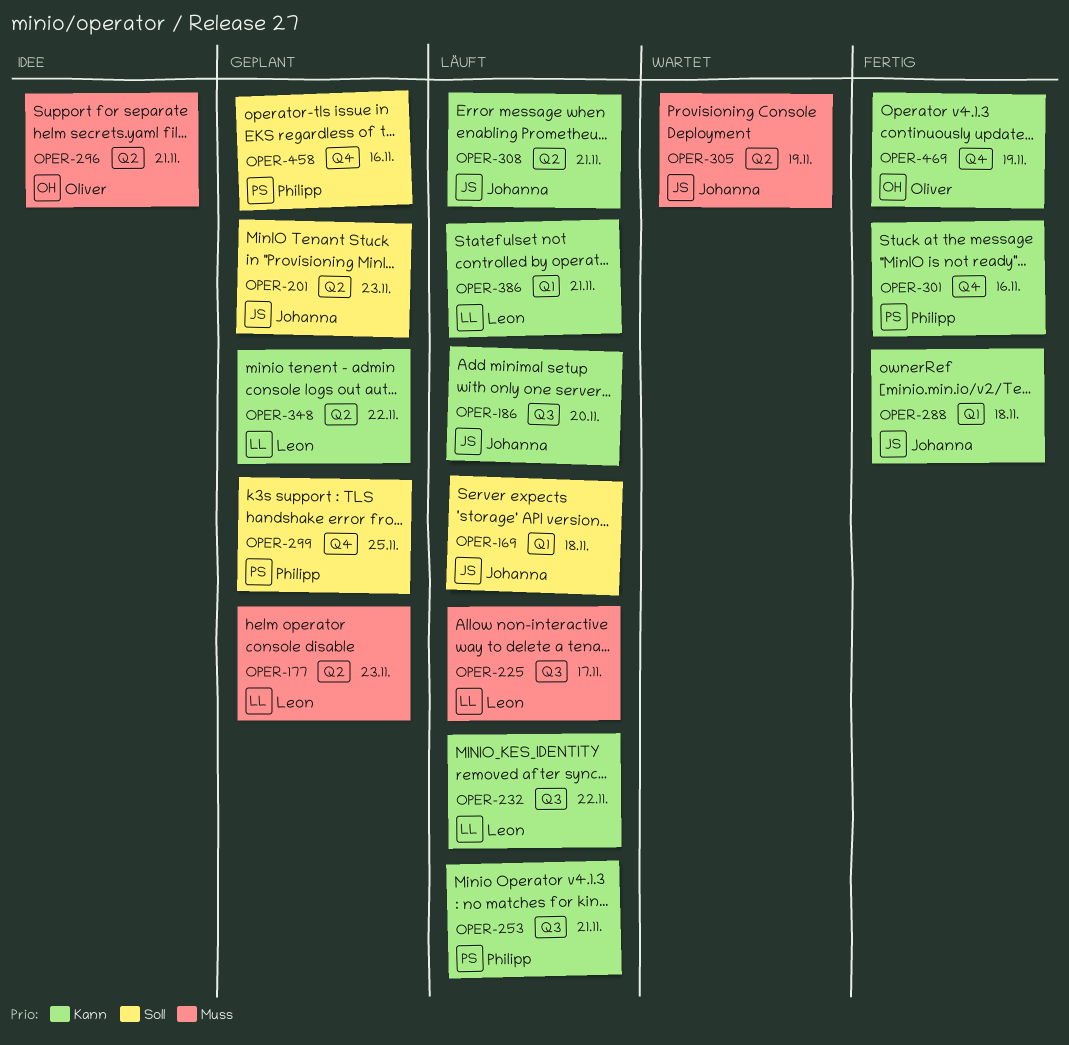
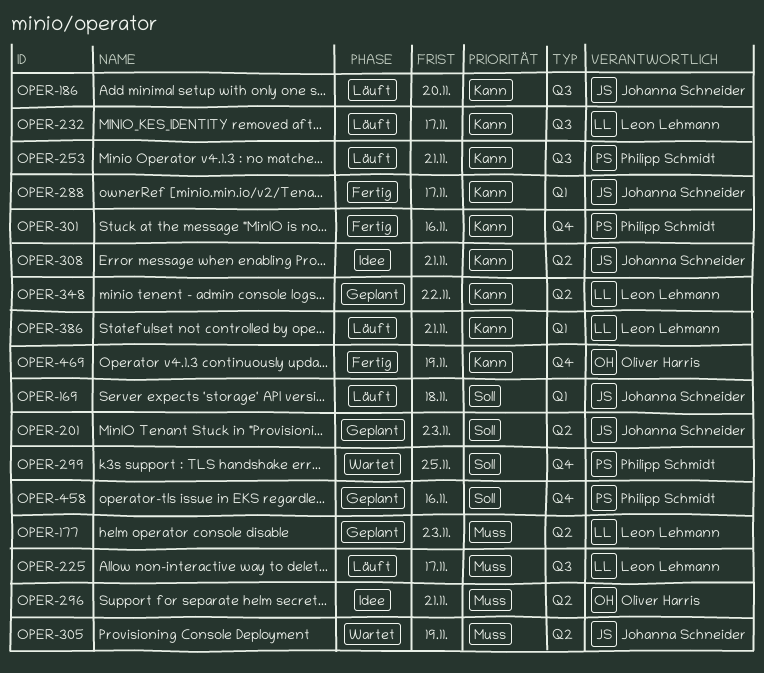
OPER-232, due: Nov 22 -> Nov 17
OPER-288, due: Nov 18 -> Nov 17
OPER-299, status: Geplant -> Wartet
OPER-308, status: Läuft -> Idee

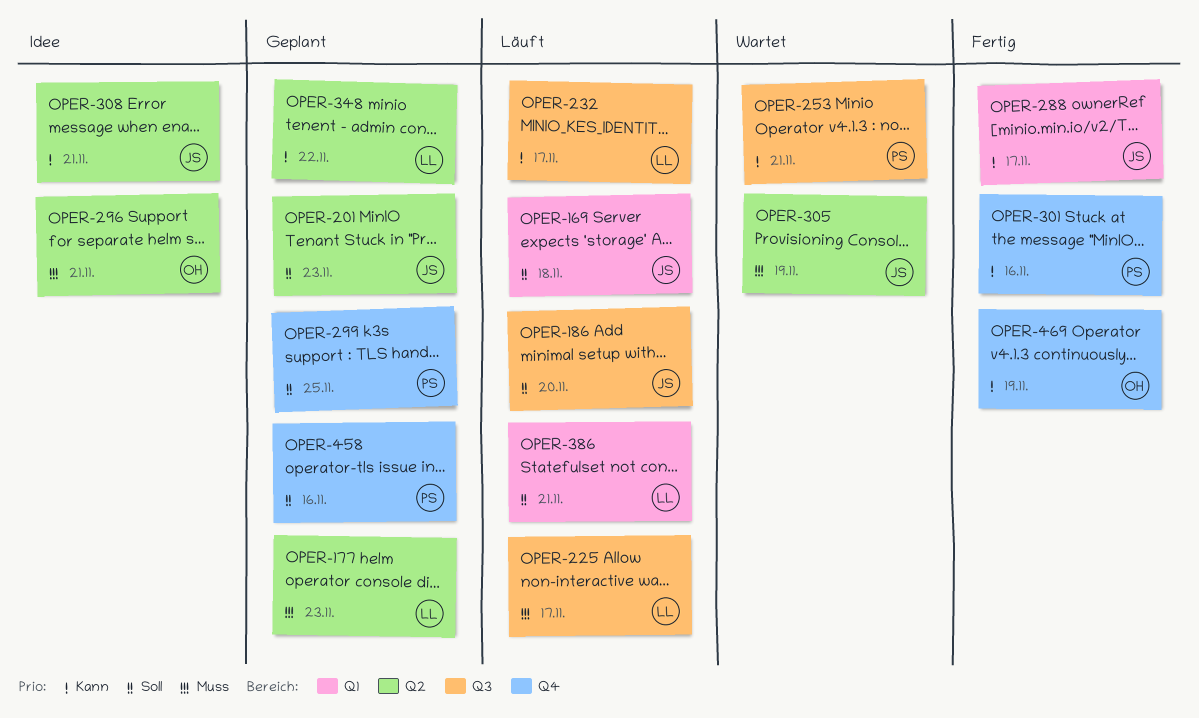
OPER-186, priority: Kann -> Soll
OPER-253, status: Läuft -> Wartet
OPER-299, status: Wartet -> Geplant
OPER-386, priority: Kann -> Soll

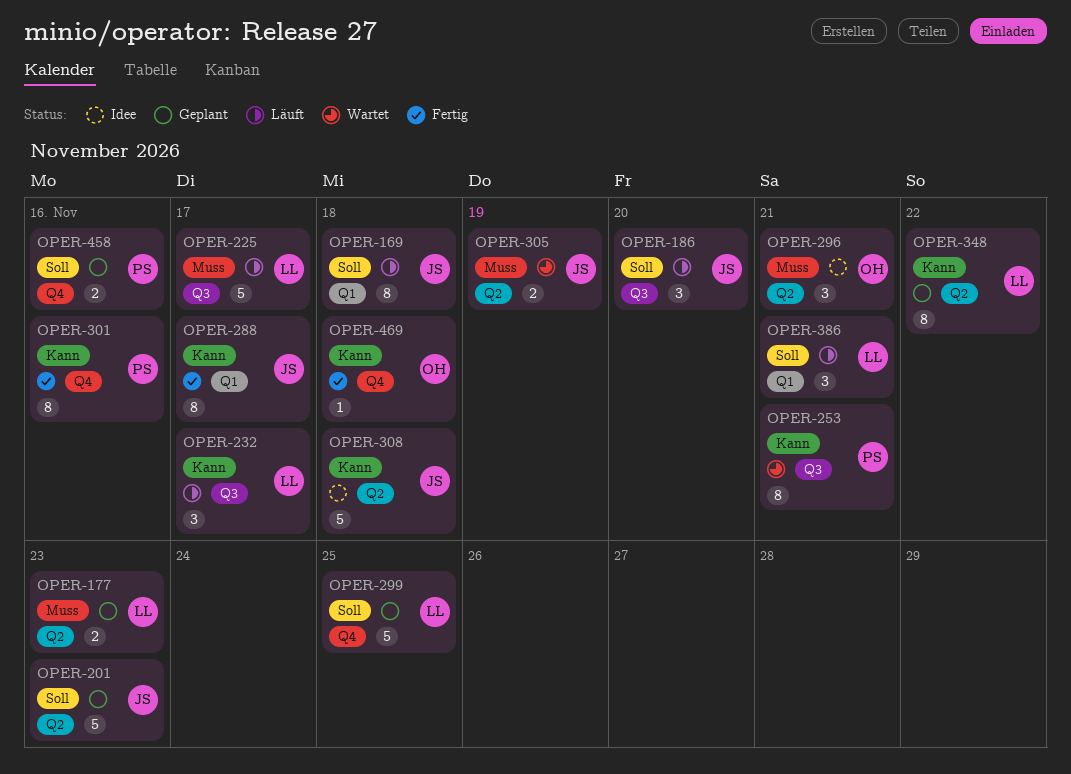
OPER-299, owner: PS -> LL
OPER-308, due: Nov 21 -> Nov 18
OPER-469, due: Nov 19 -> Nov 18

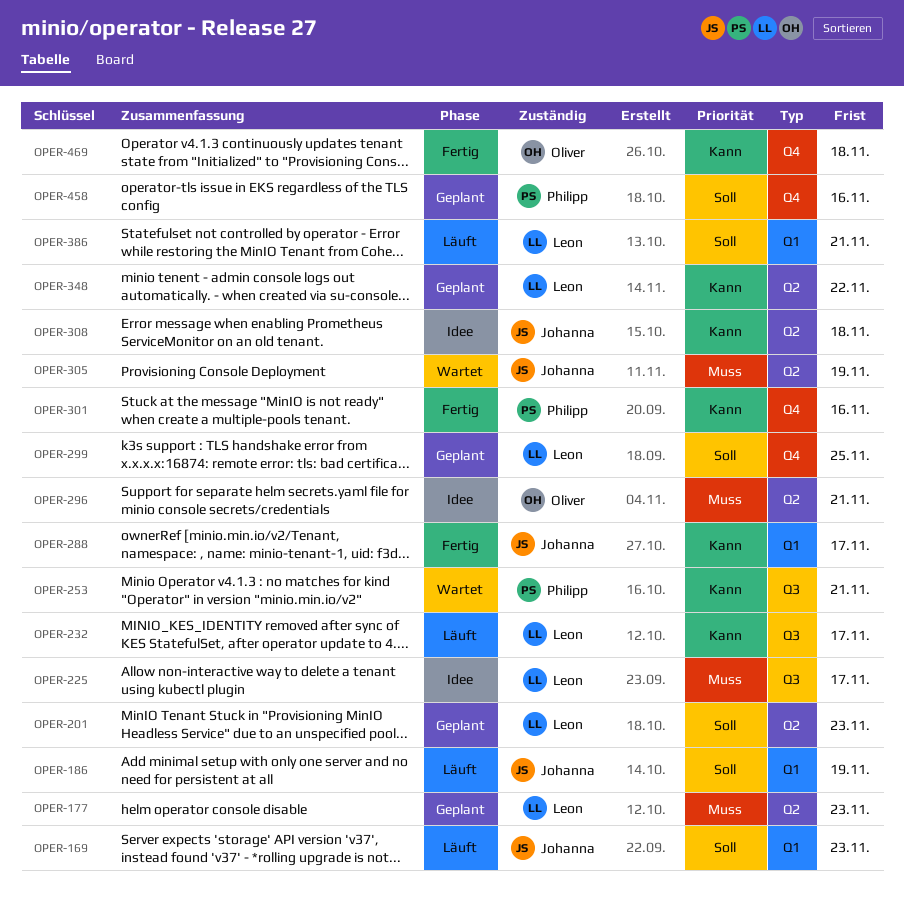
OPER-169, due: Nov 18 -> Nov 23
OPER-186, label: Q3 -> Q1
OPER-186, due: Nov 20 -> Nov 19
OPER-201, owner: Johanna -> Leon
OPER-225, status: Läuft -> Idee

